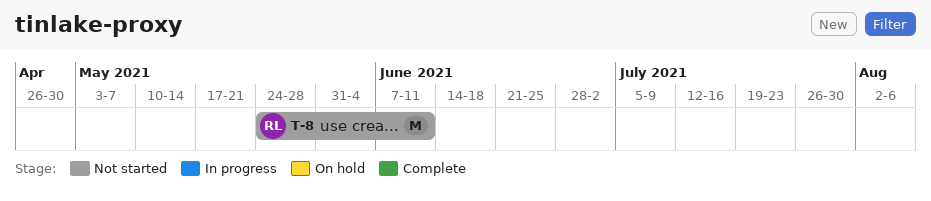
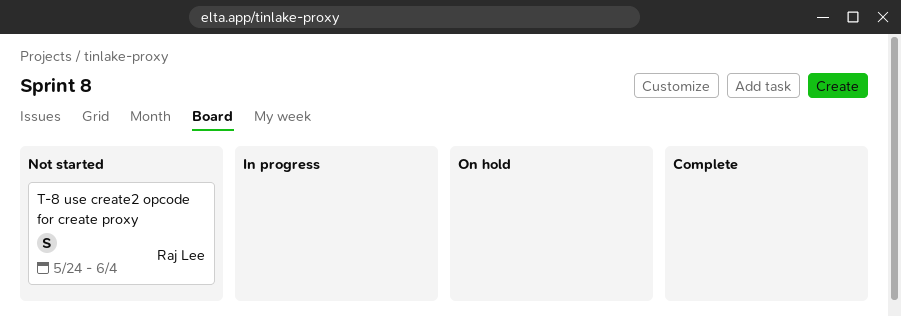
T-8, estimate: M -> S
T-8, due: Jun 11 -> Jun 4

